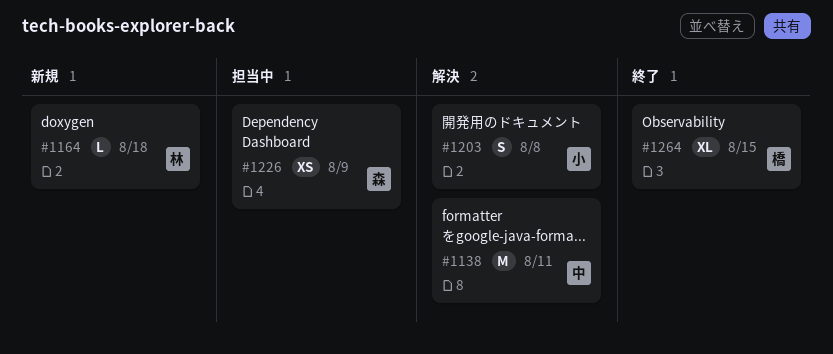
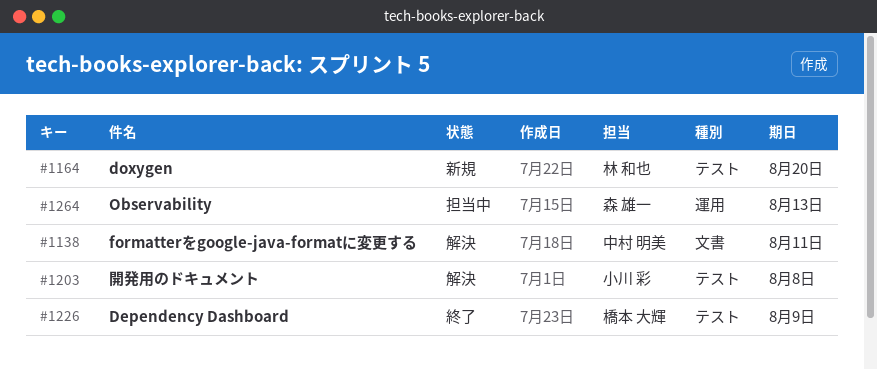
#1164, due: Aug 18 -> Aug 20
#1226, status: 担当中 -> 終了
#1226, owner: 森 雄一 -> 橋本 大輝
#1264, status: 終了 -> 担当中
#1264, owner: 橋本 大輝 -> 森 雄一
#1264, due: Aug 15 -> Aug 13

